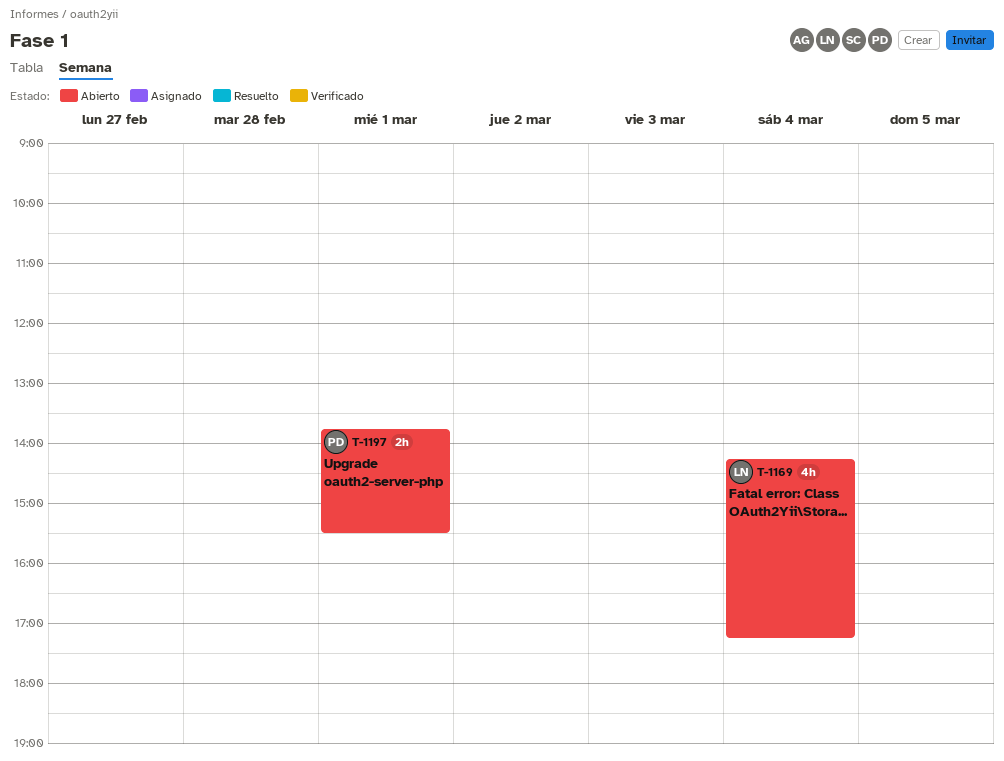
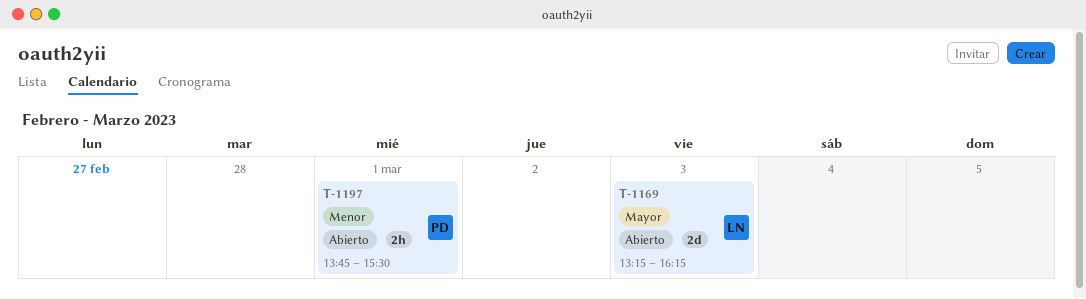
T-1169, estimate: 4h -> 2d
T-1169, day: Mar 4 -> Mar 3
T-1169, begins: 14:15 -> 13:15
T-1169, ends: 17:15 -> 16:15

